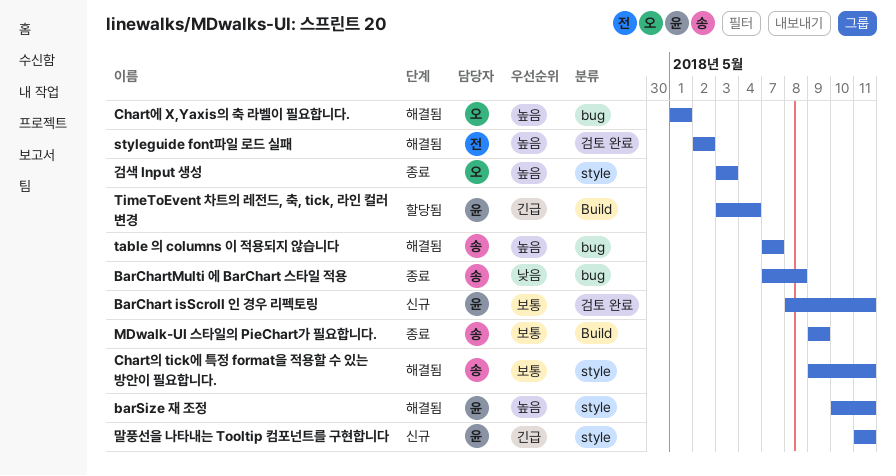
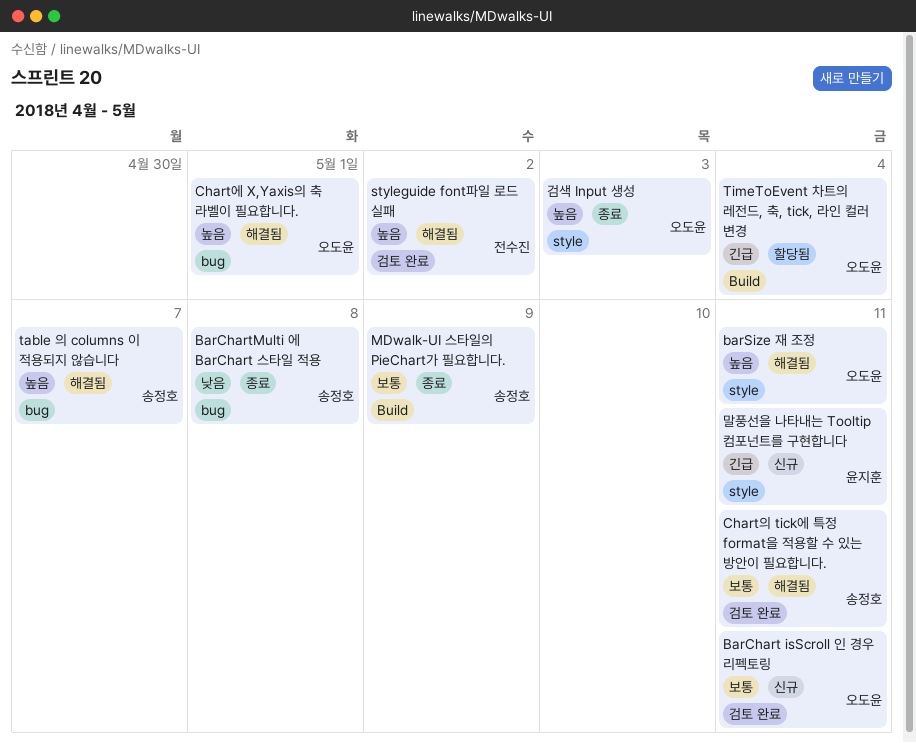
BarChart isScroll 인 경우 리펙토링, owner: 윤지훈 -> 오도윤
barSize 재 조정, owner: 윤지훈 -> 오도윤
Chart의 tick에 특정 format을 적용할 수 있는 방안이 필요합니다., label: style -> 검토 완료
TimeToEvent 차트의 레전드, 축, tick, 라인 컬러 변경, owner: 윤지훈 -> 오도윤

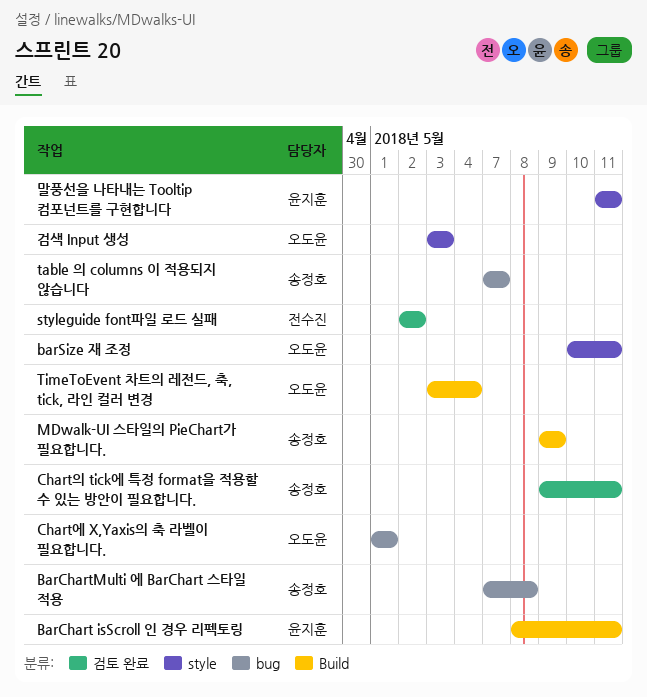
BarChart isScroll 인 경우 리펙토링, owner: 오도윤 -> 윤지훈
BarChart isScroll 인 경우 리펙토링, label: 검토 완료 -> Build

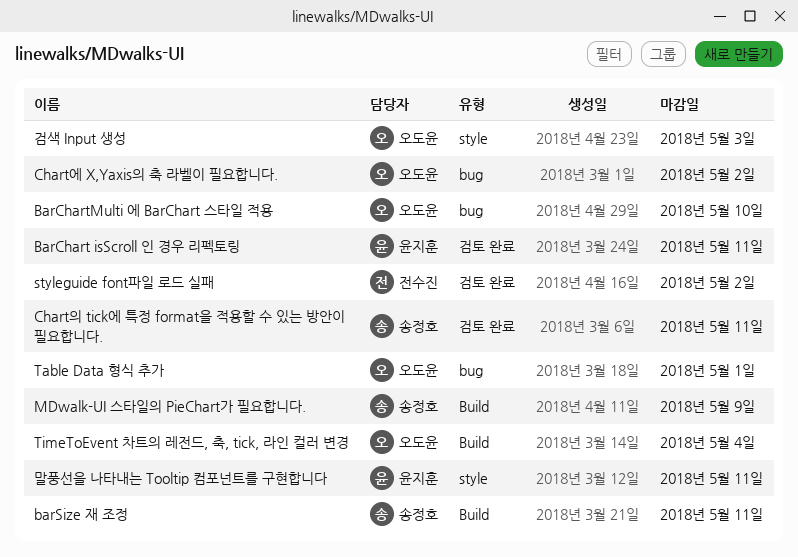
BarChart isScroll 인 경우 리펙토링, label: Build -> 검토 완료
BarChartMulti 에 BarChart 스타일 적용, owner: 송정호 -> 오도윤
BarChartMulti 에 BarChart 스타일 적용, due: May 8 -> May 10
barSize 재 조정, owner: 오도윤 -> 송정호
barSize 재 조정, label: style -> Build
Chart에 X,Yaxis의 축 라벨이 필요합니다., due: May 1 -> May 2
Table Data 형식 추가: none -> present
table 의 columns 이 적용되지 않습니다: present -> none

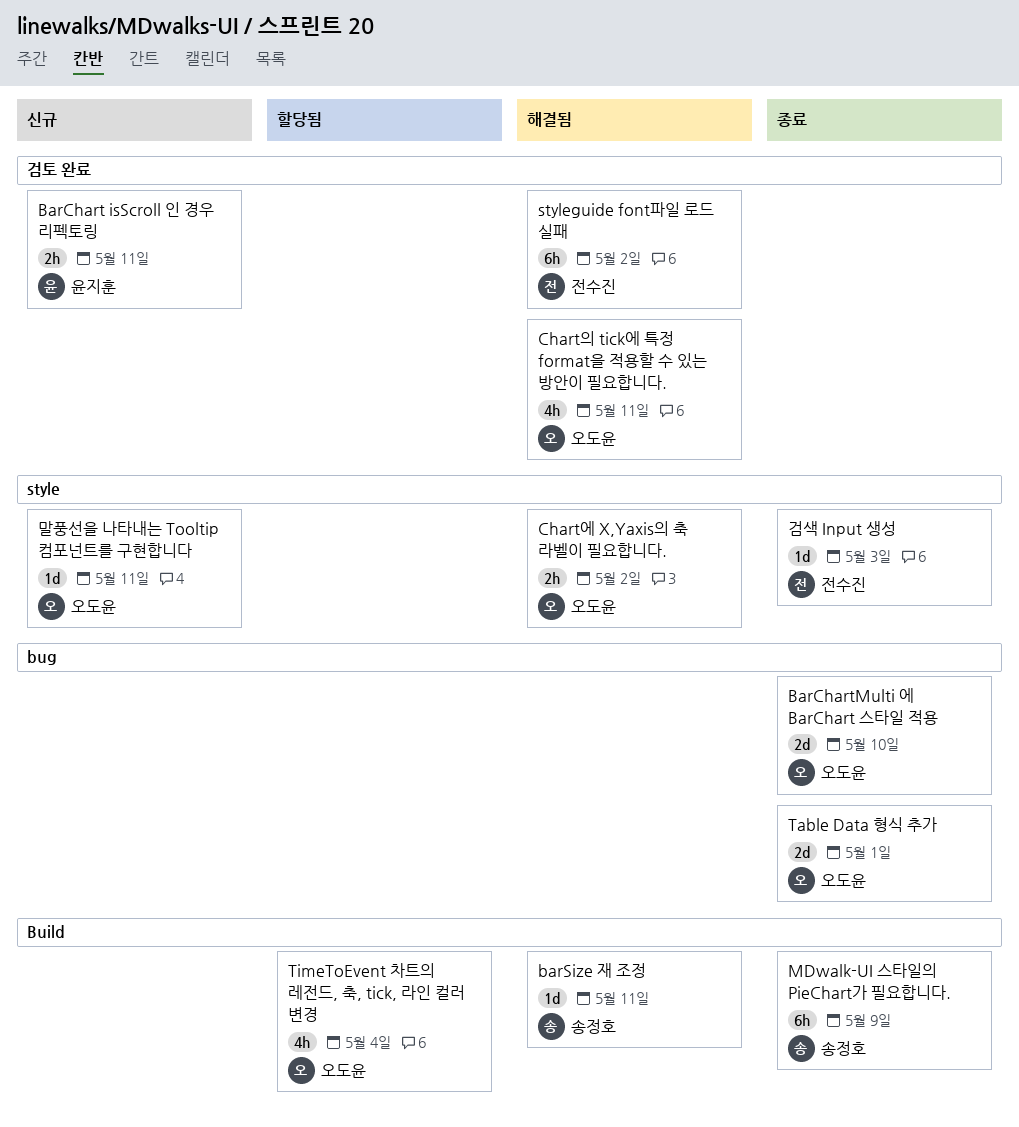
Chart에 X,Yaxis의 축 라벨이 필요합니다., label: bug -> style
Chart의 tick에 특정 format을 적용할 수 있는 방안이 필요합니다., owner: 송정호 -> 오도윤
검색 Input 생성, owner: 오도윤 -> 전수진
말풍선을 나타내는 Tooltip 컴포넌트를 구현합니다, owner: 윤지훈 -> 오도윤

